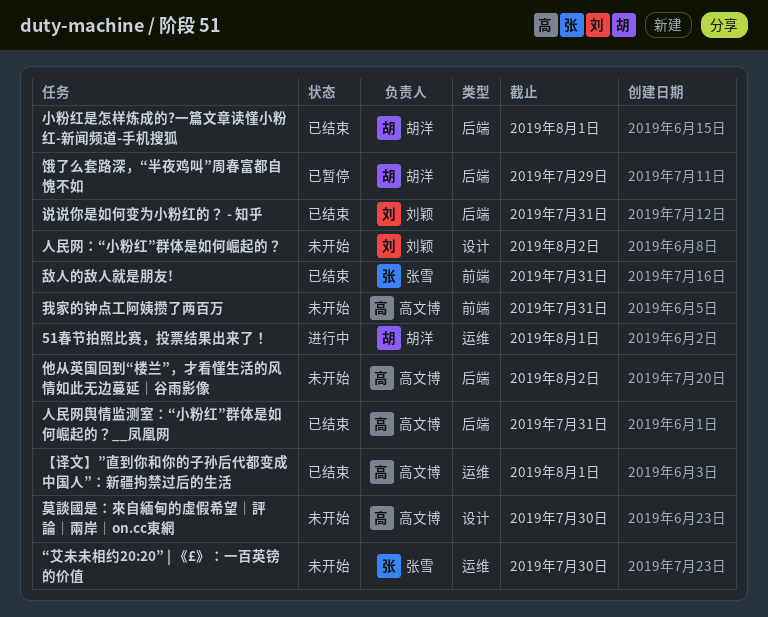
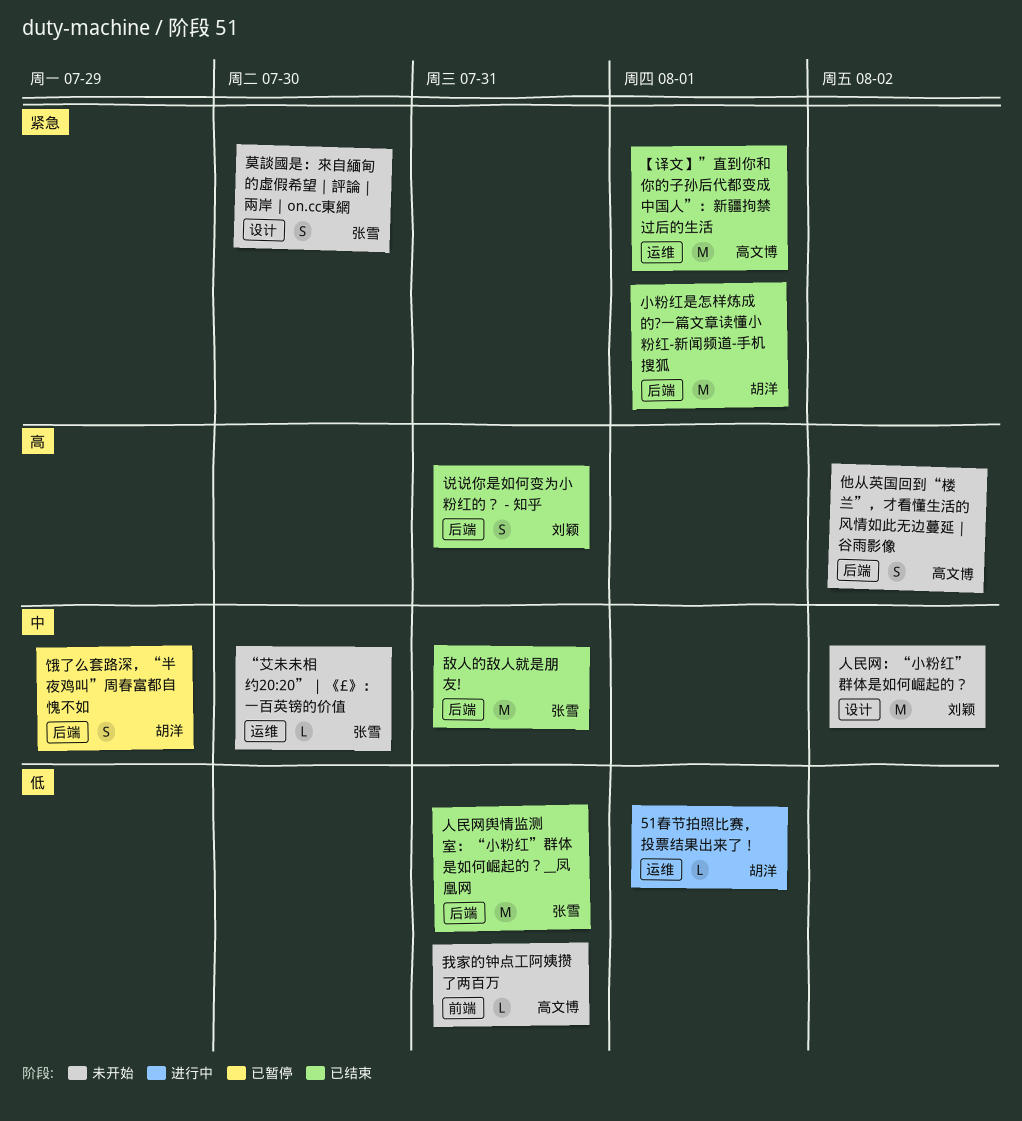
人民网舆情监测室：“小粉红”群体是如何崛起的？__凤凰网, owner: 高文博 -> 张雪
敌人的敌人就是朋友!, label: 前端 -> 后端
莫談國是：來自緬甸的虛假希望｜評論｜兩岸｜on.cc東網, owner: 高文博 -> 张雪

